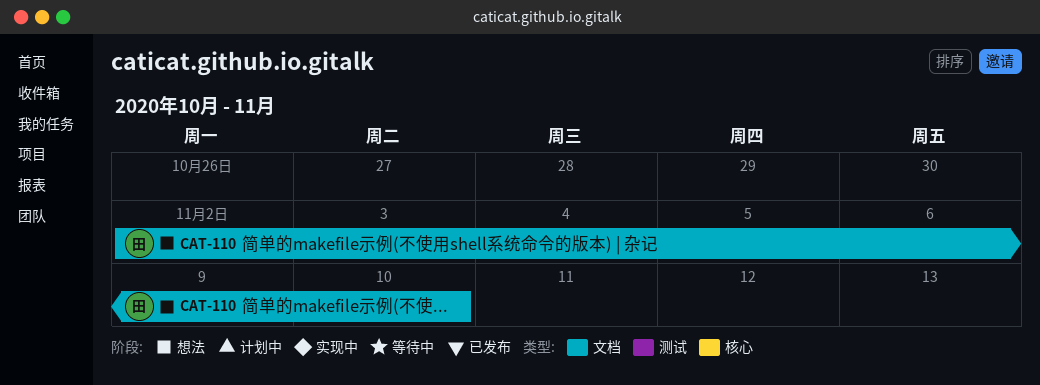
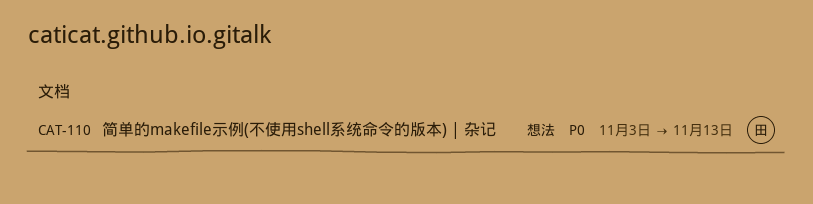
CAT-110, start: Nov 2 -> Nov 3
CAT-110, due: Nov 10 -> Nov 13

